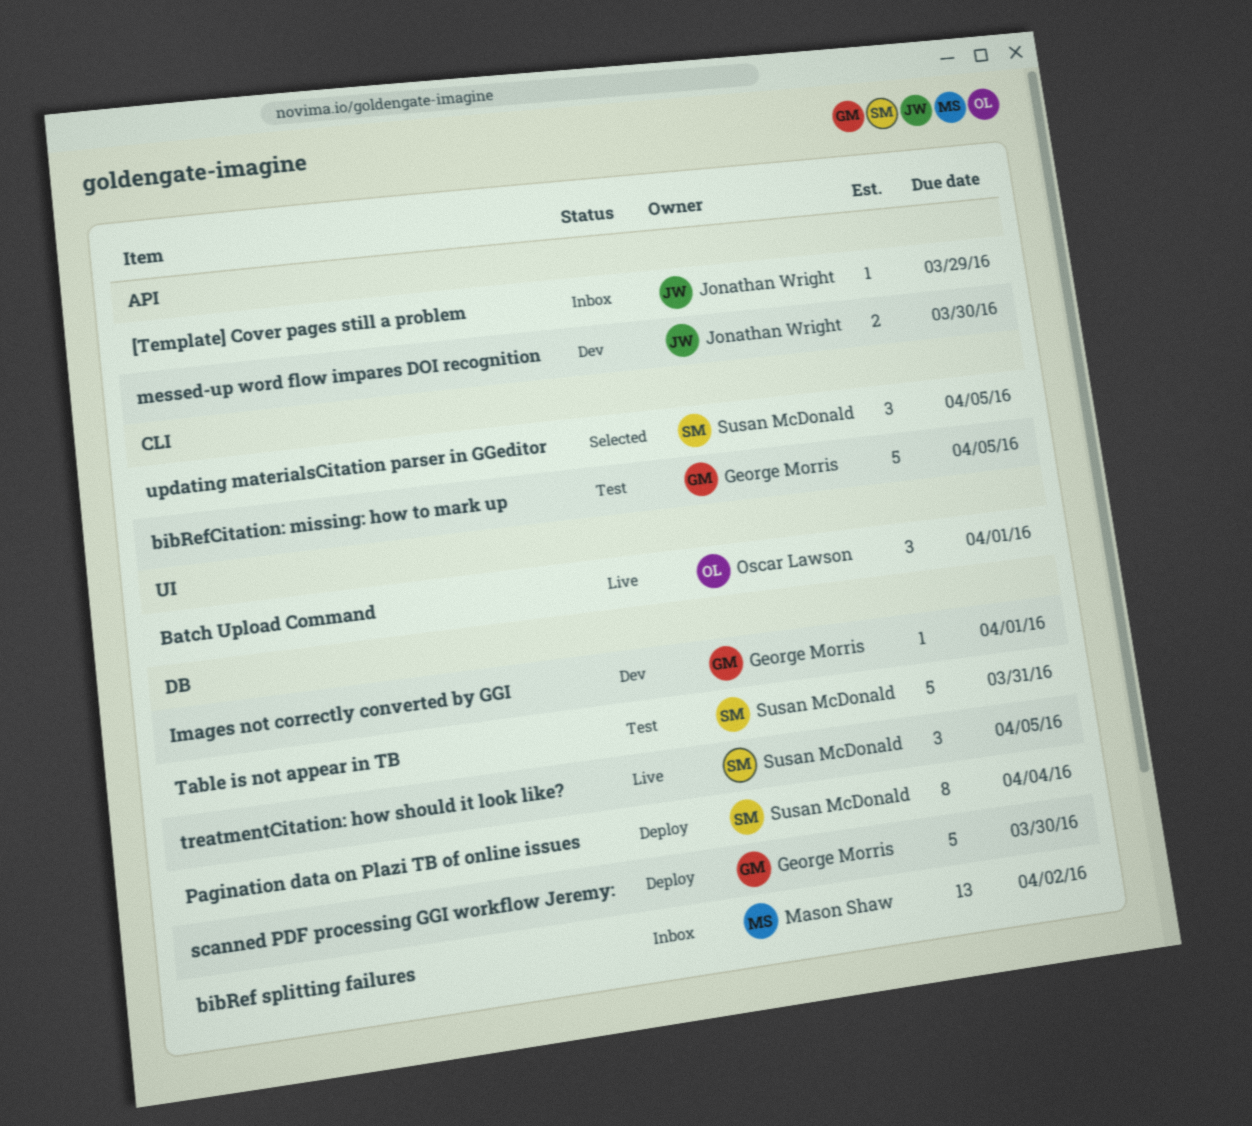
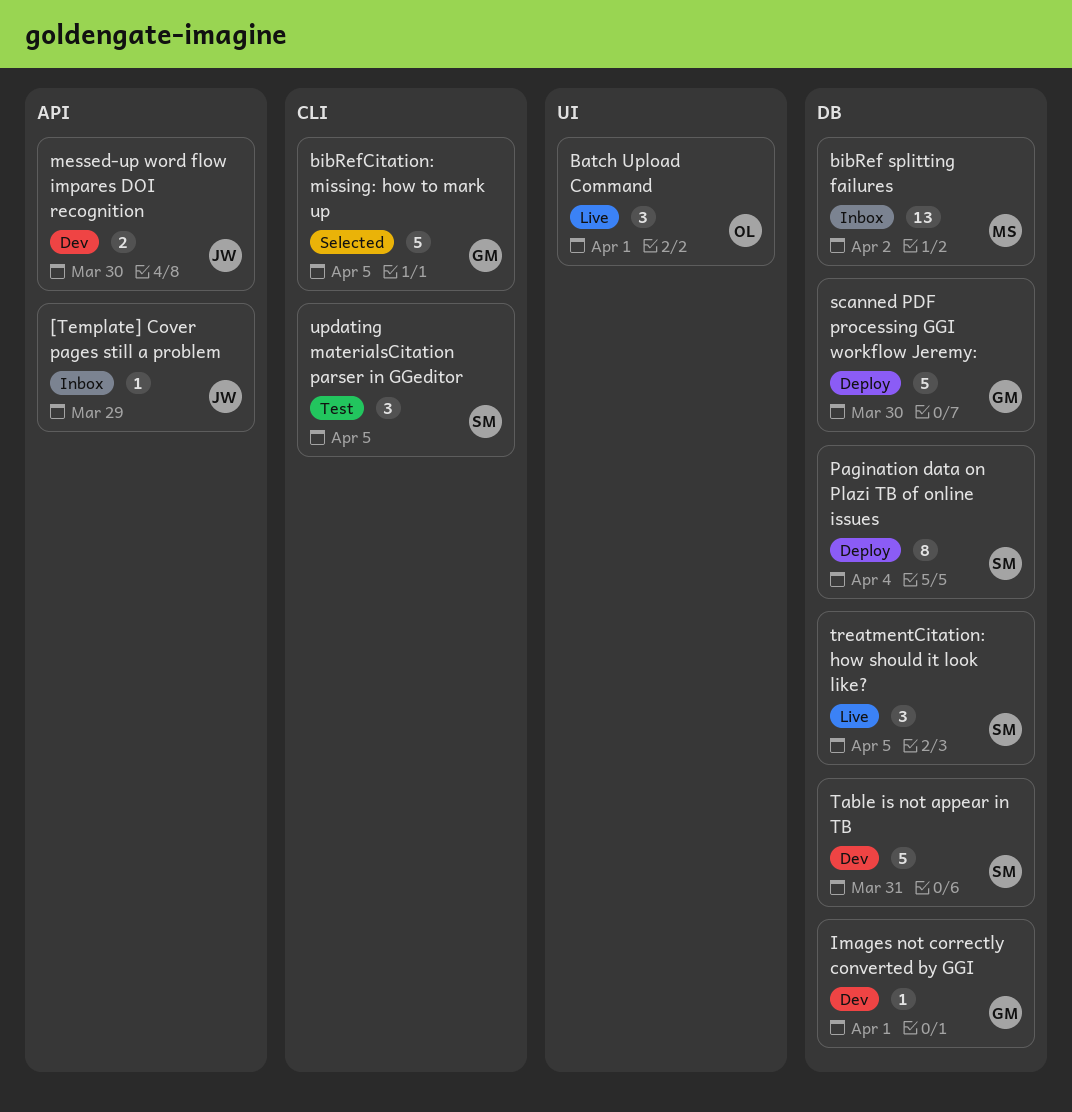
bibRefCitation: missing: how to mark up, status: Test -> Selected
Table is not appear in TB, status: Test -> Dev
updating materialsCitation parser in GGeditor, status: Selected -> Test

